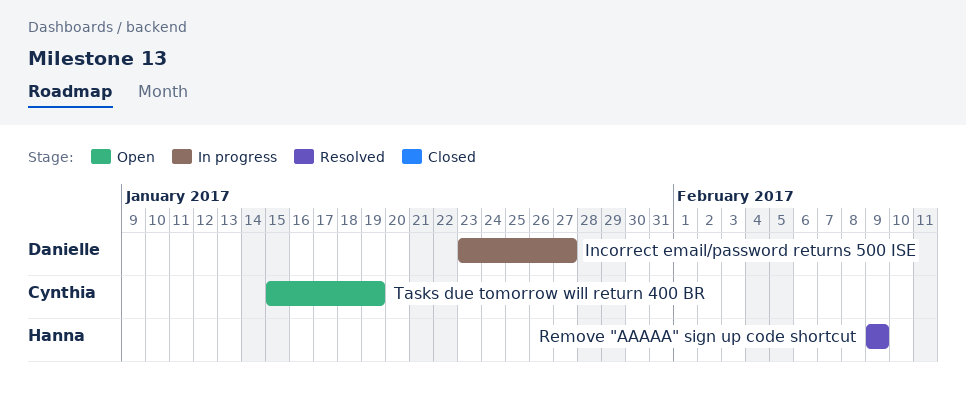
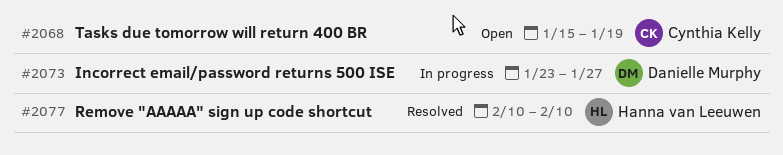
Remove "AAAAA" sign up code shortcut, start: Feb 9 -> Feb 10
Remove "AAAAA" sign up code shortcut, due: Feb 9 -> Feb 10

